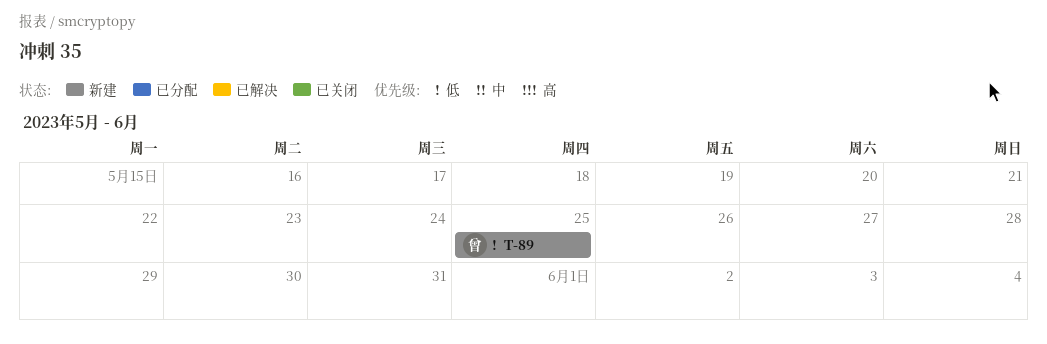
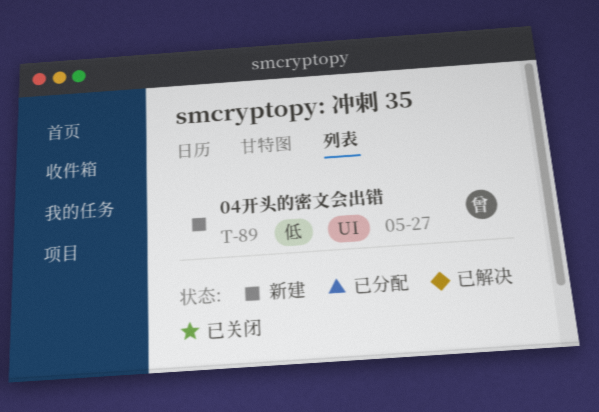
T-89, due: May 25 -> May 27

